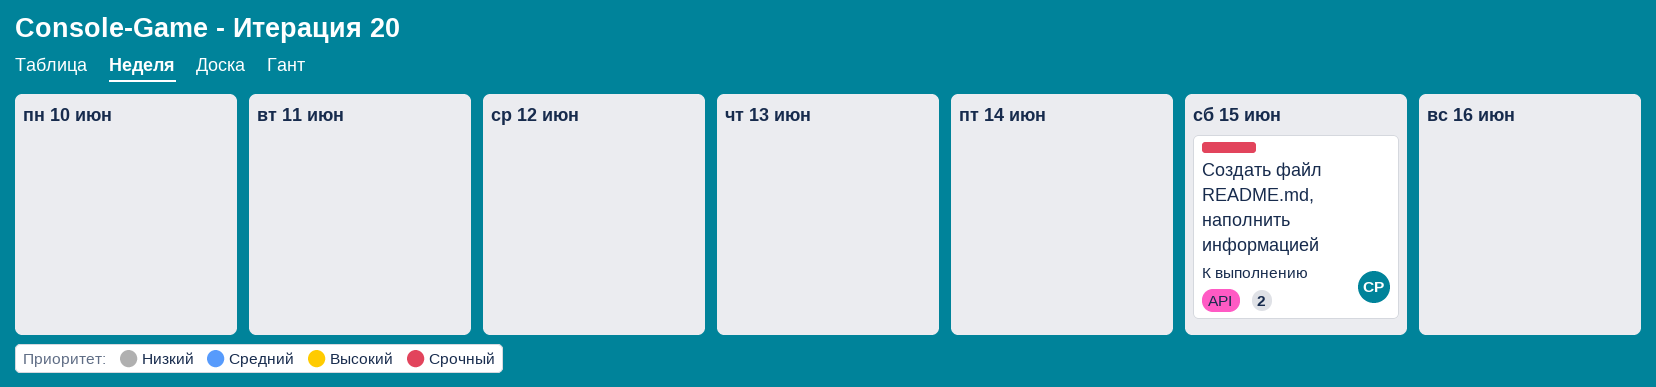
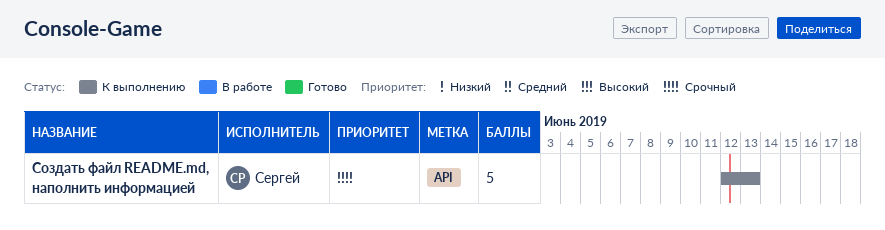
Создать файл README.md, наполнить информацией, estimate: 2 -> 5
Создать файл README.md, наполнить информацией, due: Jun 15 -> Jun 13

